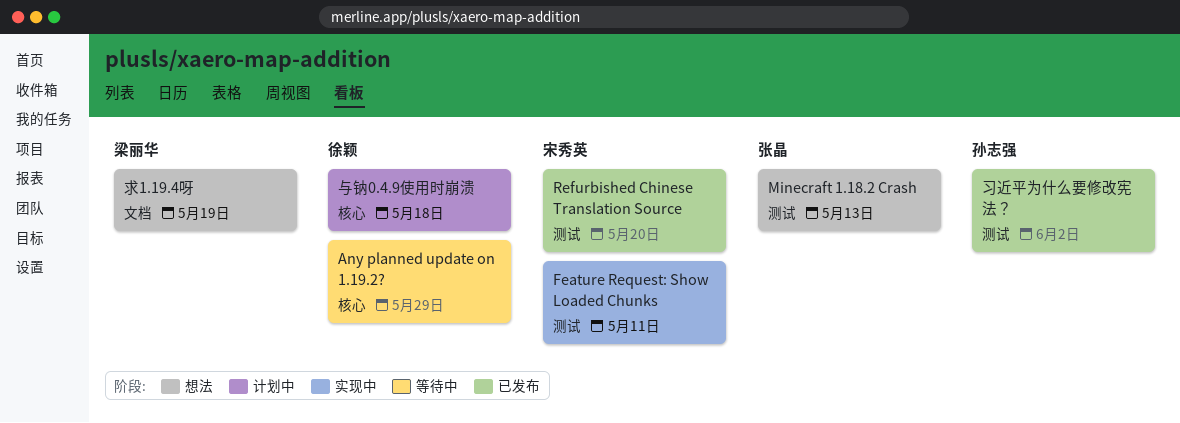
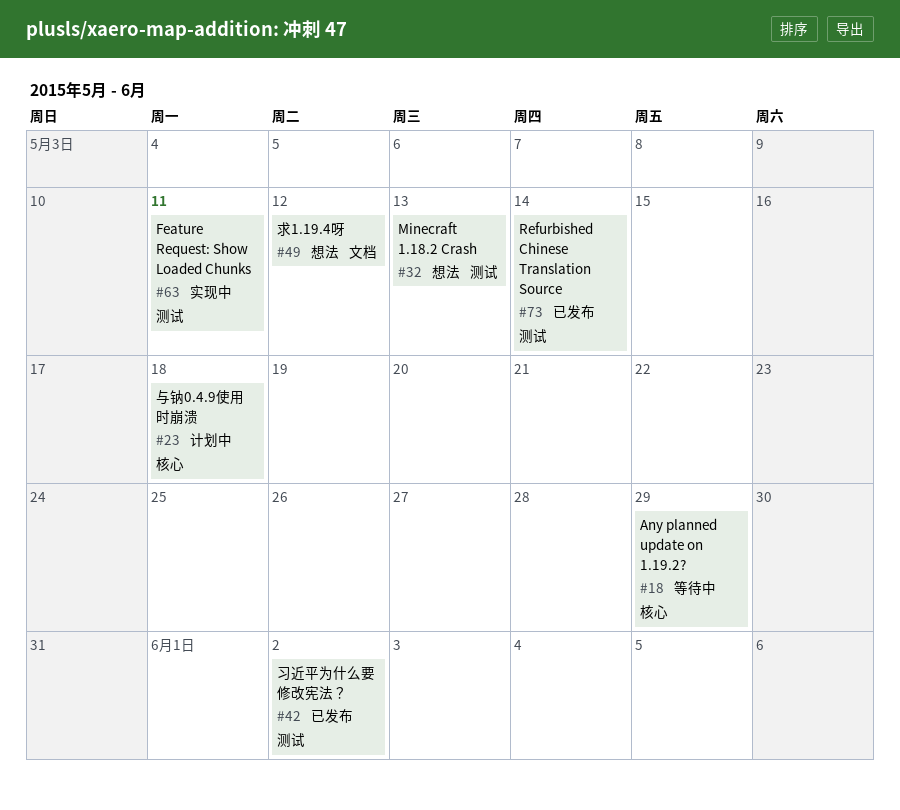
Refurbished Chinese Translation Source, due: May 20 -> May 14
求1.19.4呀, due: May 19 -> May 12

